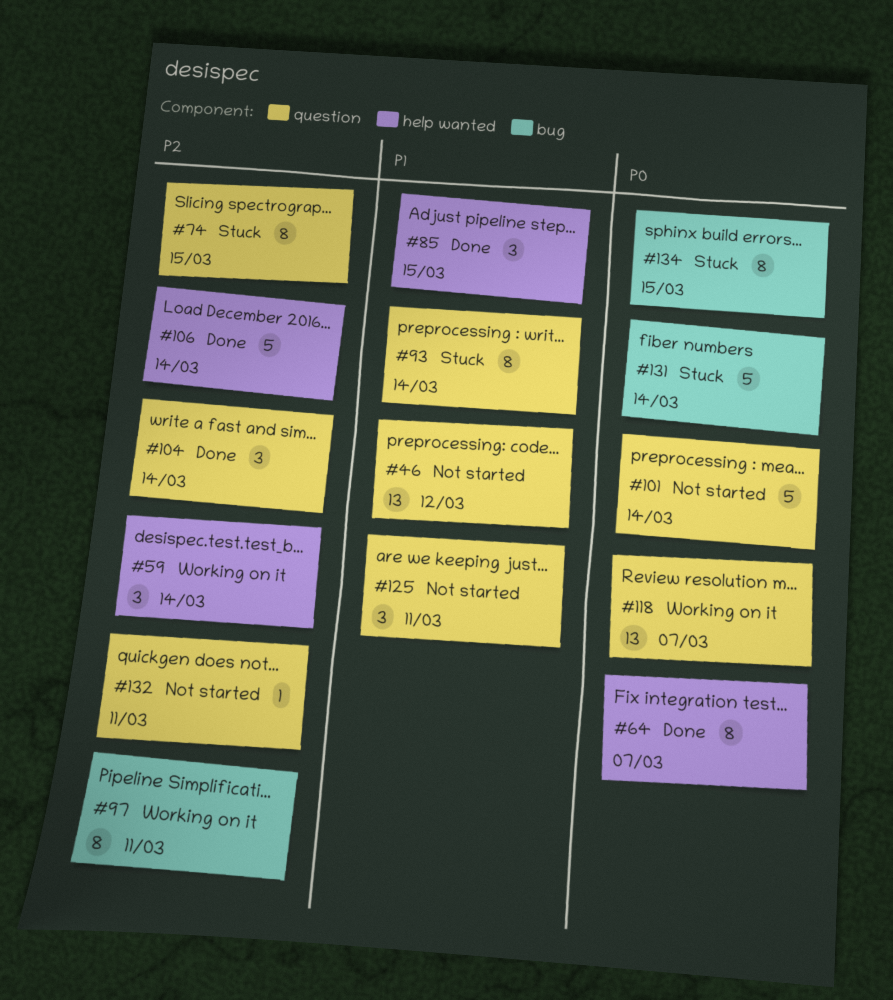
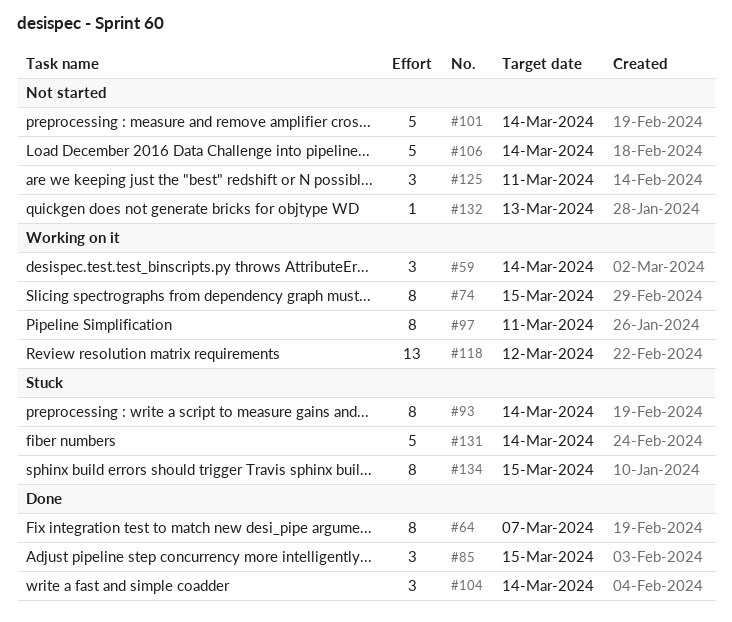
#46: present -> none
#74, status: Stuck -> Working on it
#106, status: Done -> Not started
#118, due: Mar 7 -> Mar 12
#132, due: Mar 11 -> Mar 13

